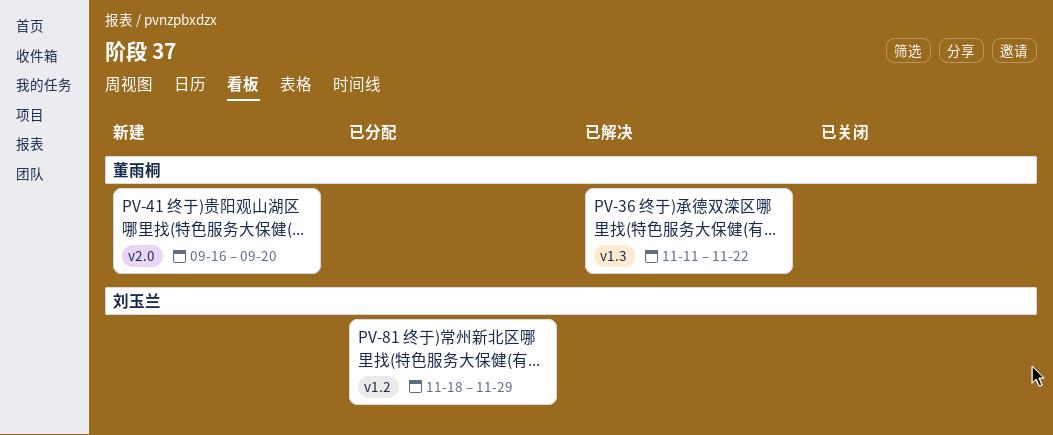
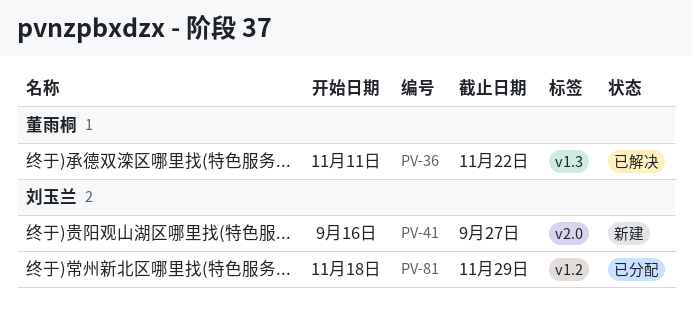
PV-41, owner: 董雨桐 -> 刘玉兰
PV-41, due: Sep 20 -> Sep 27

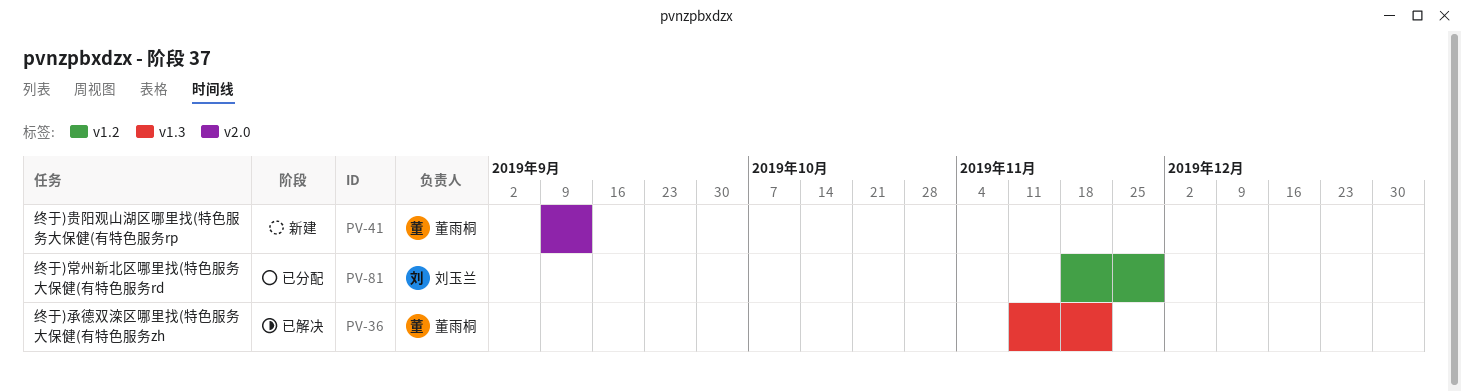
PV-41, owner: 刘玉兰 -> 董雨桐
PV-41, start: Sep 16 -> Sep 9
PV-41, due: Sep 27 -> Sep 13

